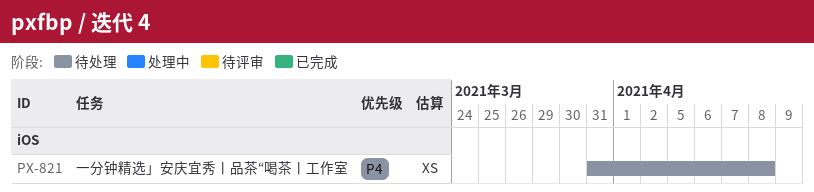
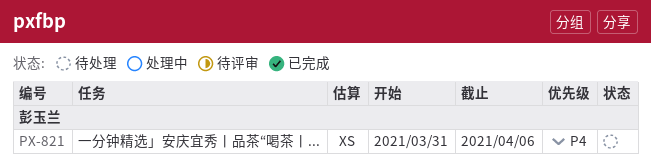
PX-821, due: Apr 8 -> Apr 6

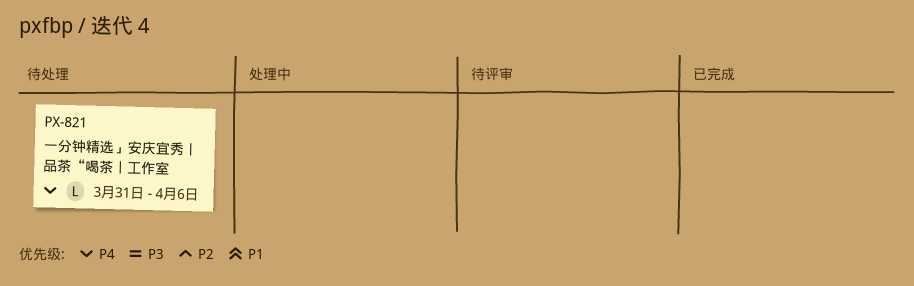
PX-821, estimate: XS -> L

